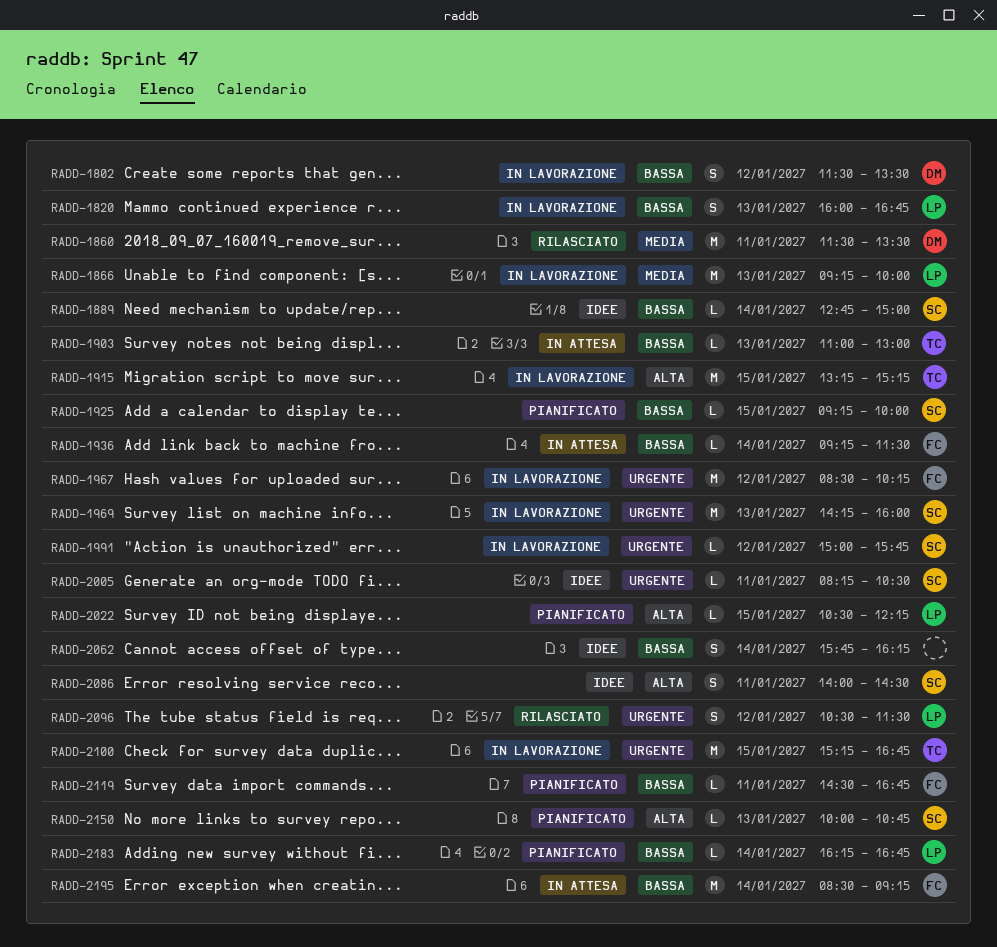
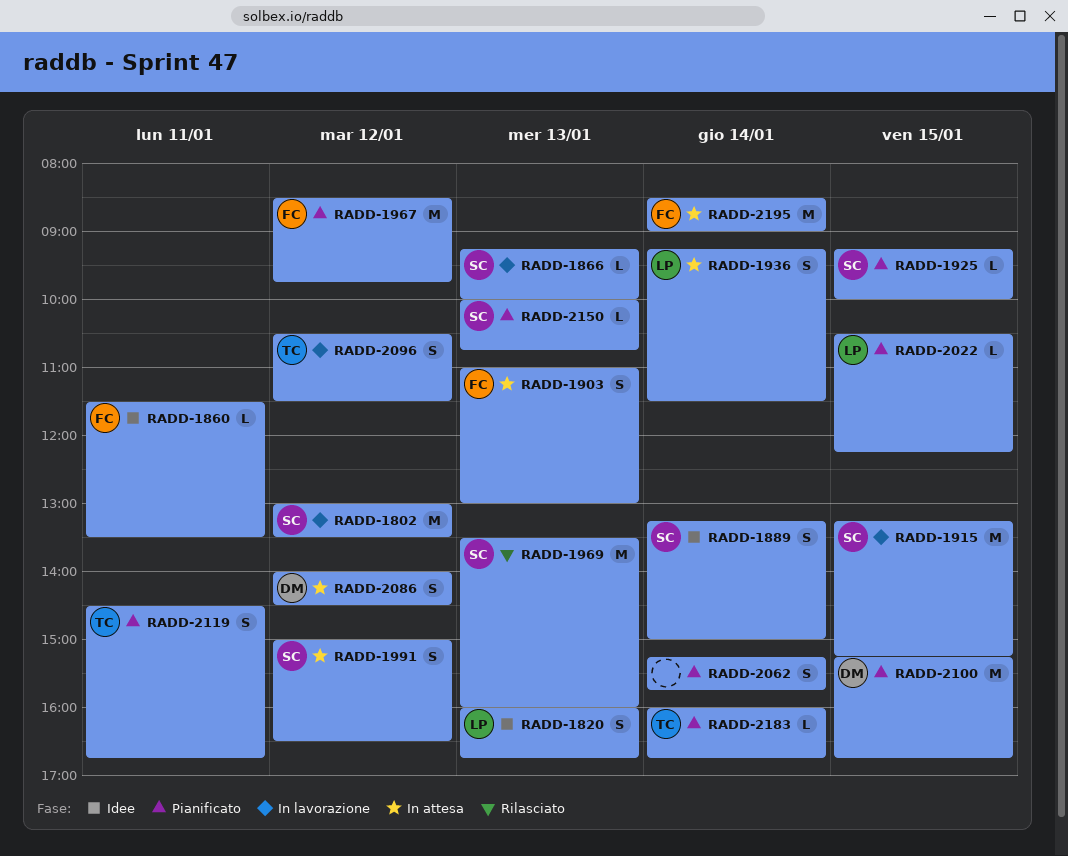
RADD-1802, owner: DM -> SC
RADD-1802, estimate: S -> M
RADD-1802, begins: 11:30 -> 13:00
RADD-1820, status: In lavorazione -> Idee
RADD-1860, status: Rilasciato -> Idee
RADD-1860, owner: DM -> FC
RADD-1860, estimate: M -> L
RADD-1866, owner: LP -> SC
RADD-1866, estimate: M -> L
RADD-1889, estimate: L -> S
RADD-1889, begins: 12:45 -> 13:15
RADD-1903, owner: TC -> FC
RADD-1903, estimate: L -> S
RADD-1915, owner: TC -> SC
RADD-1936, owner: FC -> LP
RADD-1936, estimate: L -> S
RADD-1967, status: In lavorazione -> Pianificato
RADD-1967, ends: 10:15 -> 09:45
RADD-1969, status: In lavorazione -> Rilasciato
RADD-1969, begins: 14:15 -> 13:30
RADD-1991, status: In lavorazione -> In attesa
RADD-1991, estimate: L -> S
RADD-1991, ends: 15:45 -> 16:30
RADD-2005: present -> none
RADD-2062, status: Idee -> Pianificato
RADD-2062, begins: 15:45 -> 15:15
RADD-2062, ends: 16:15 -> 15:45
RADD-2086, status: Idee -> In attesa
RADD-2086, owner: SC -> DM
RADD-2086, day: Jan 11 -> Jan 12
RADD-2096, status: Rilasciato -> In lavorazione
RADD-2096, owner: LP -> TC
RADD-2100, status: In lavorazione -> Pianificato
RADD-2100, owner: TC -> DM
RADD-2119, owner: FC -> TC
RADD-2119, estimate: L -> S
RADD-2183, owner: LP -> TC
RADD-2183, begins: 16:15 -> 16:00
RADD-2195, ends: 09:15 -> 09:00

